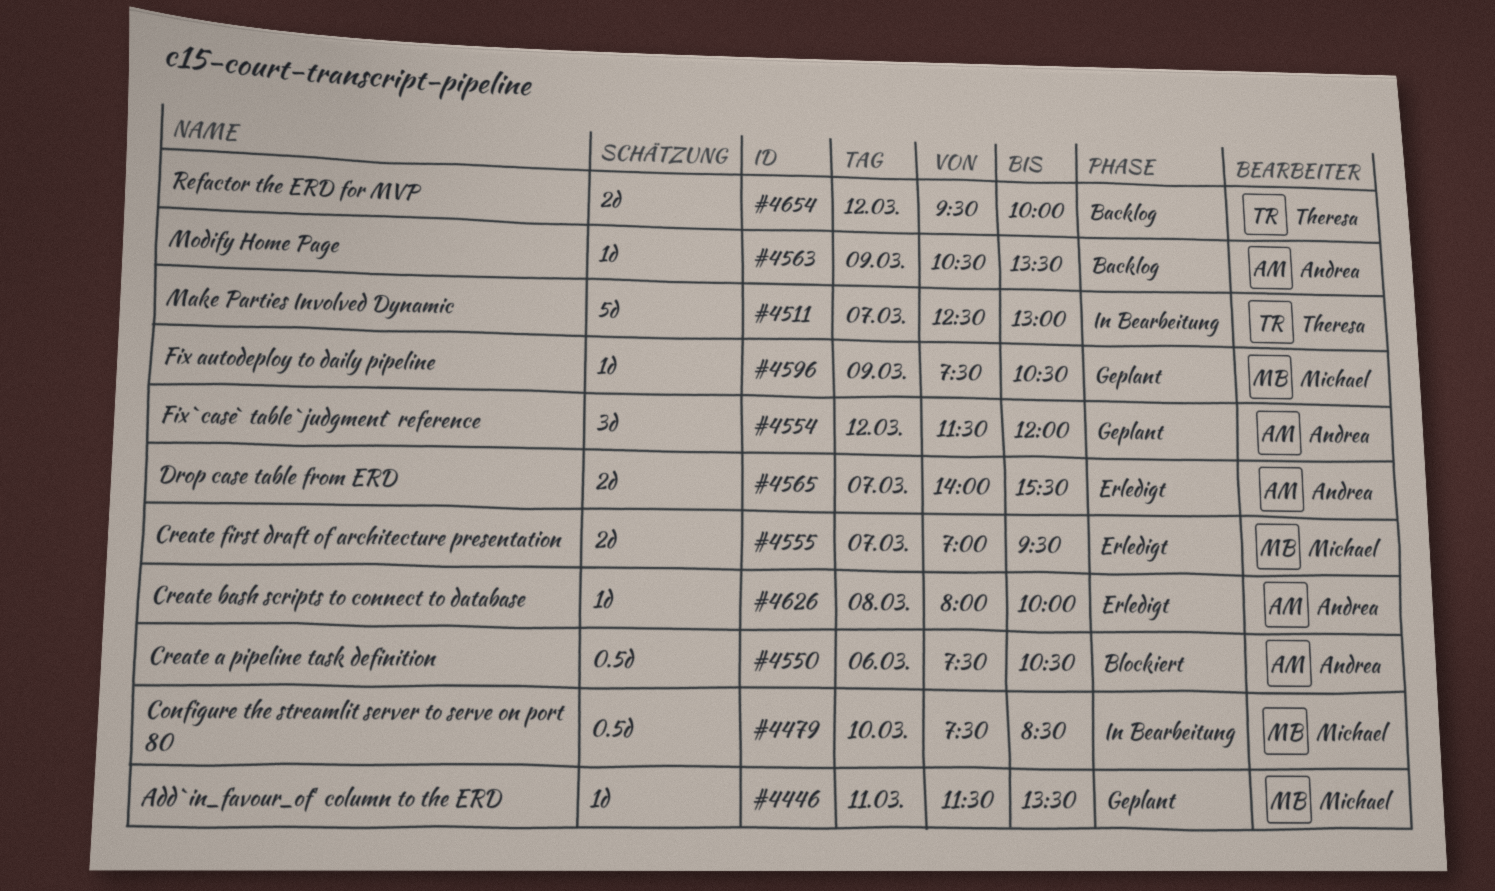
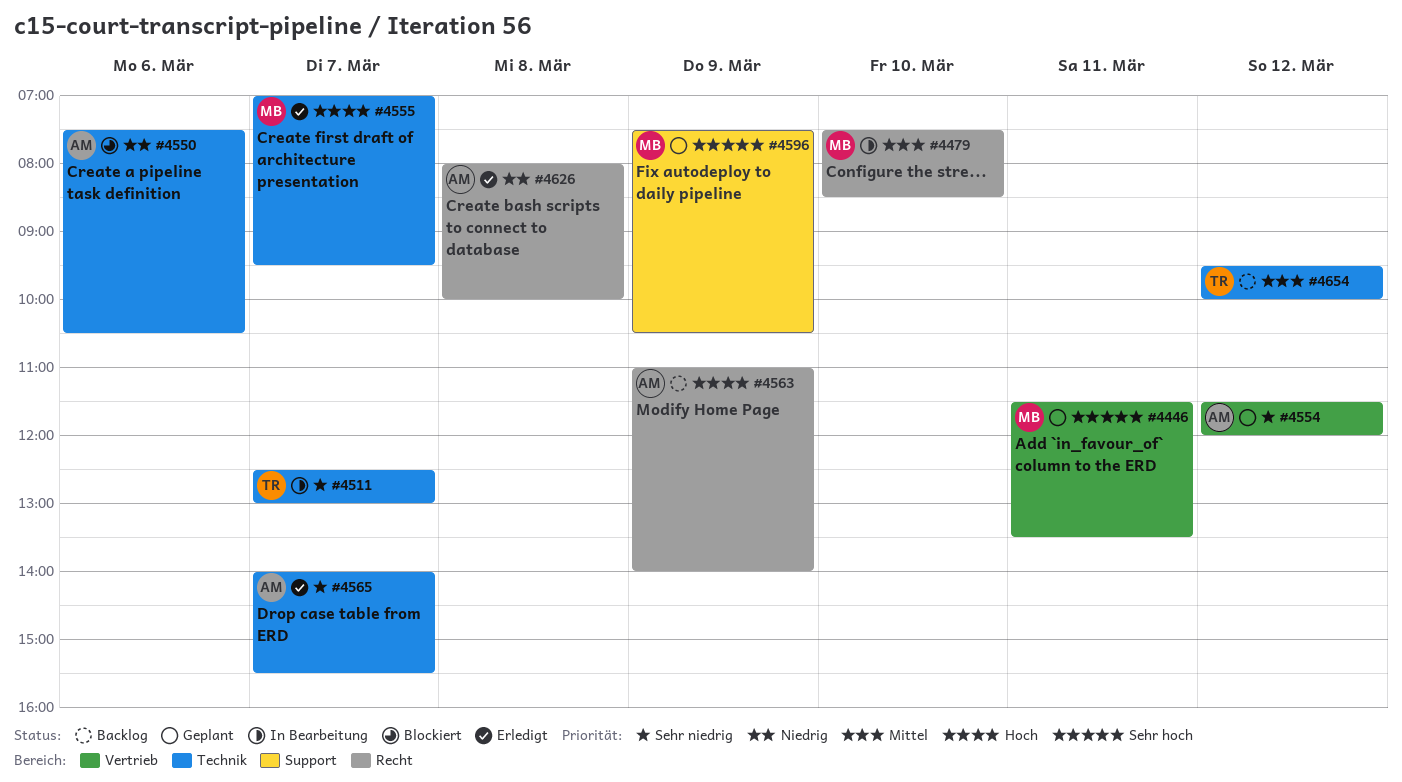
#4563, begins: 10:30 -> 11:00
#4563, ends: 13:30 -> 14:00

